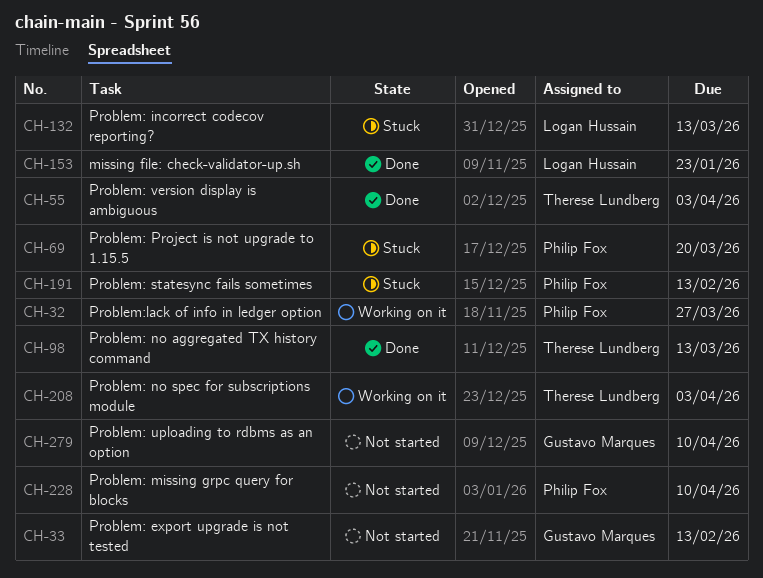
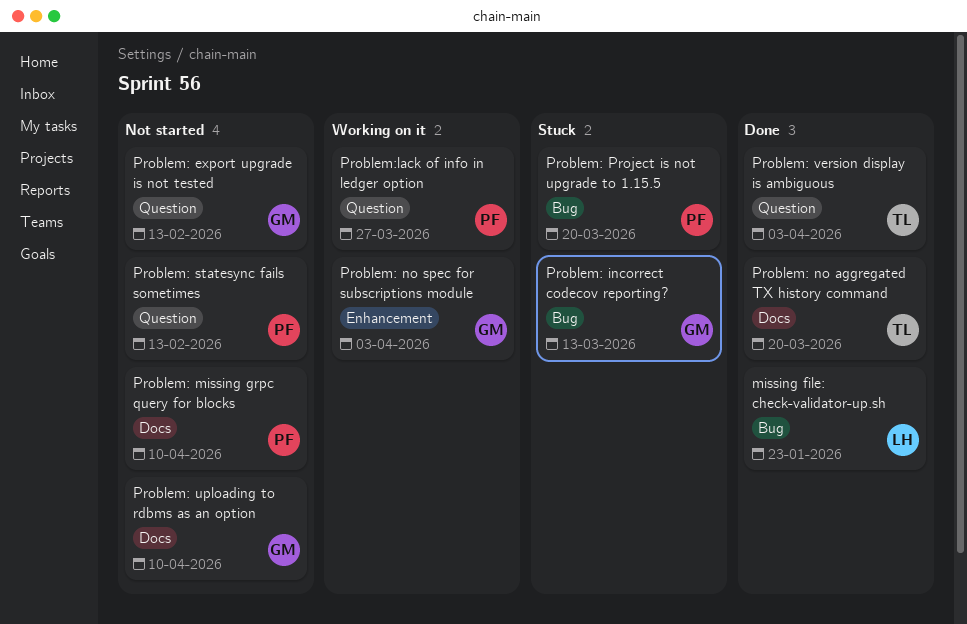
Problem: incorrect codecov reporting?, owner: Logan Hussain -> Gustavo Marques
Problem: no aggregated TX history command, due: Mar 13 -> Mar 20
Problem: no spec for subscriptions module, owner: Therese Lundberg -> Gustavo Marques
Problem: statesync fails sometimes, status: Stuck -> Not started

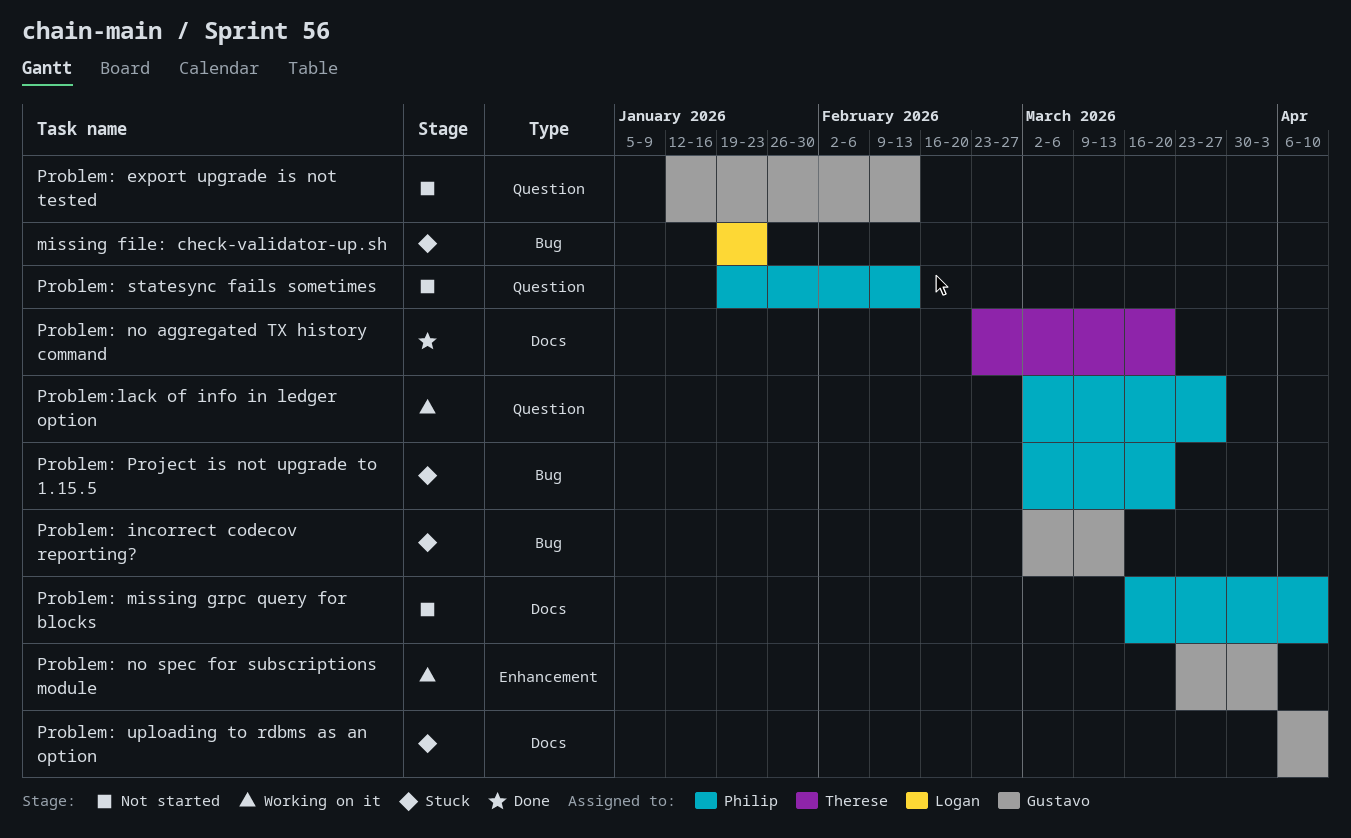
missing file: check-validator-up.sh, status: Done -> Stuck
Problem: uploading to rdbms as an option, status: Not started -> Stuck
Problem: version display is ambiguous: present -> none

